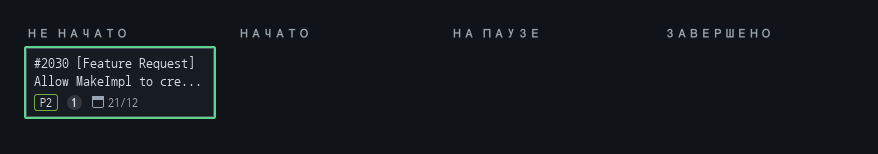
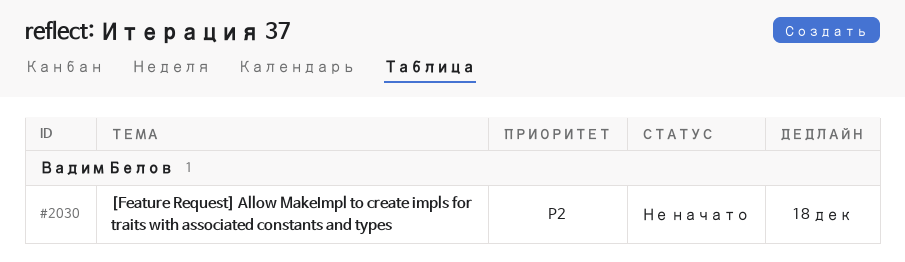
#2030, due: Dec 21 -> Dec 18

